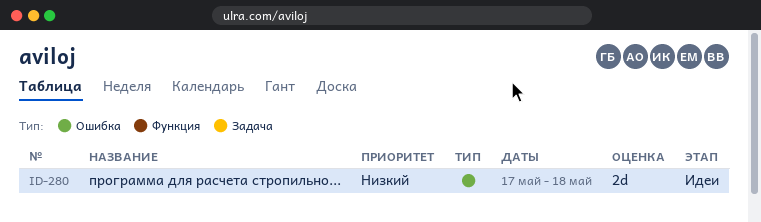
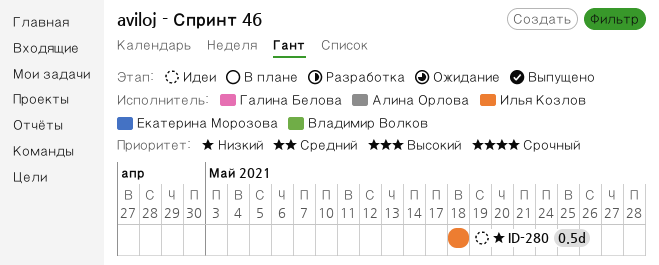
ID-280, estimate: 2d -> 0.5d
ID-280, start: May 17 -> May 18

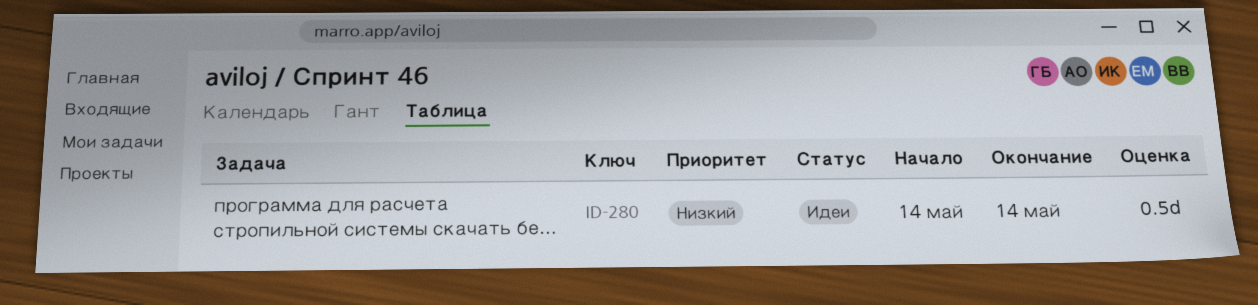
ID-280, start: May 18 -> May 14
ID-280, due: May 18 -> May 14

